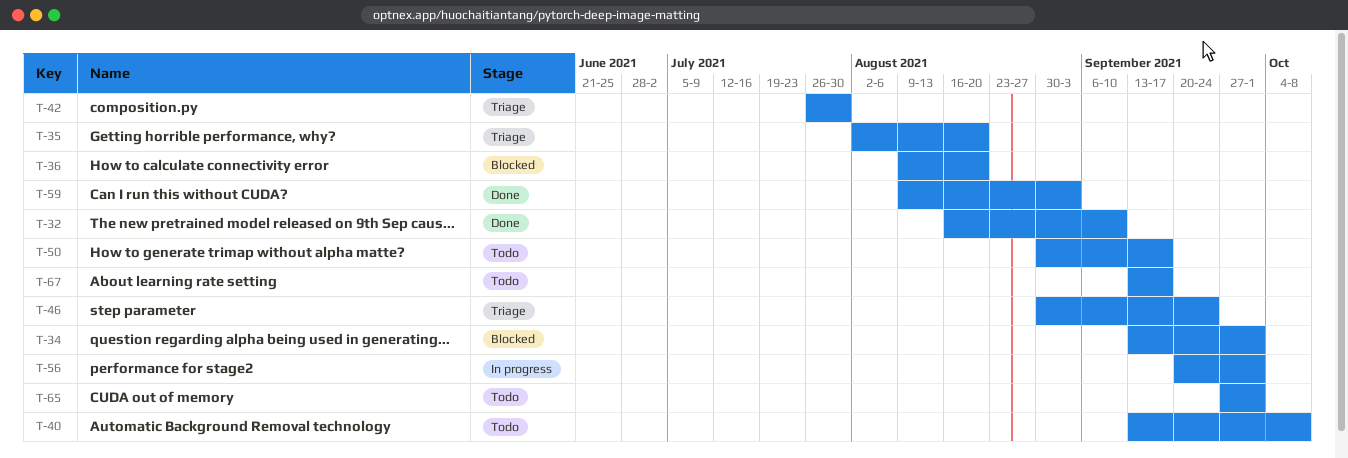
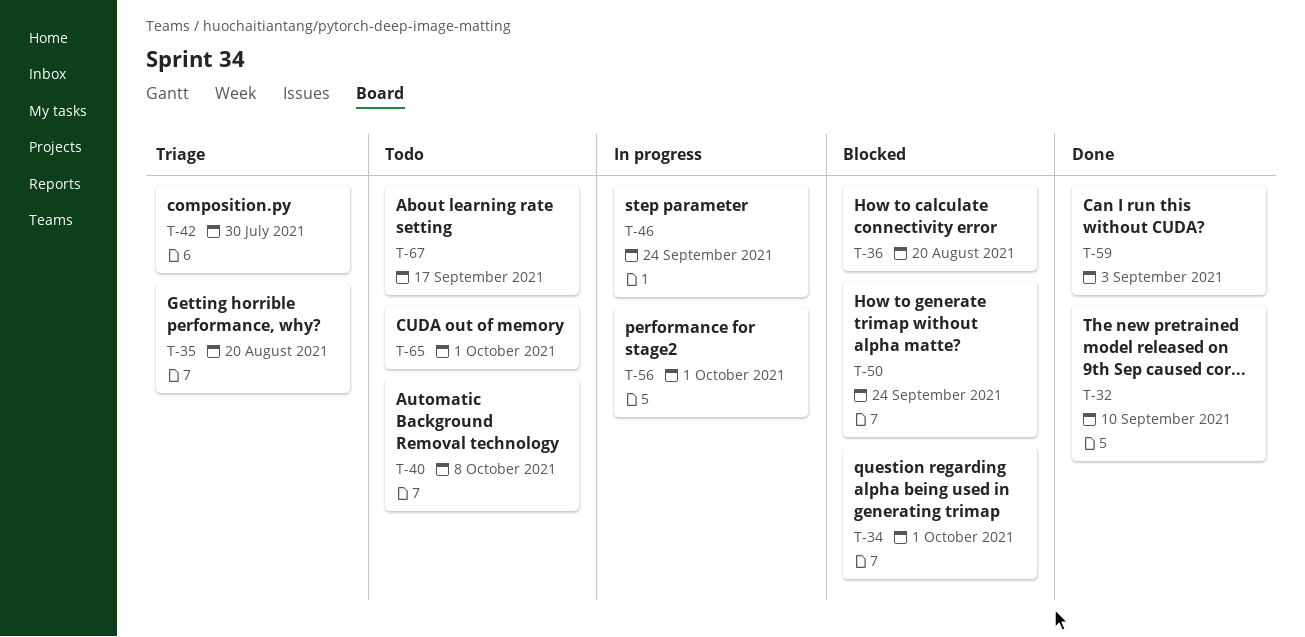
T-46, status: Triage -> In progress
T-50, status: Todo -> Blocked
T-50, due: Sep 17 -> Sep 24

